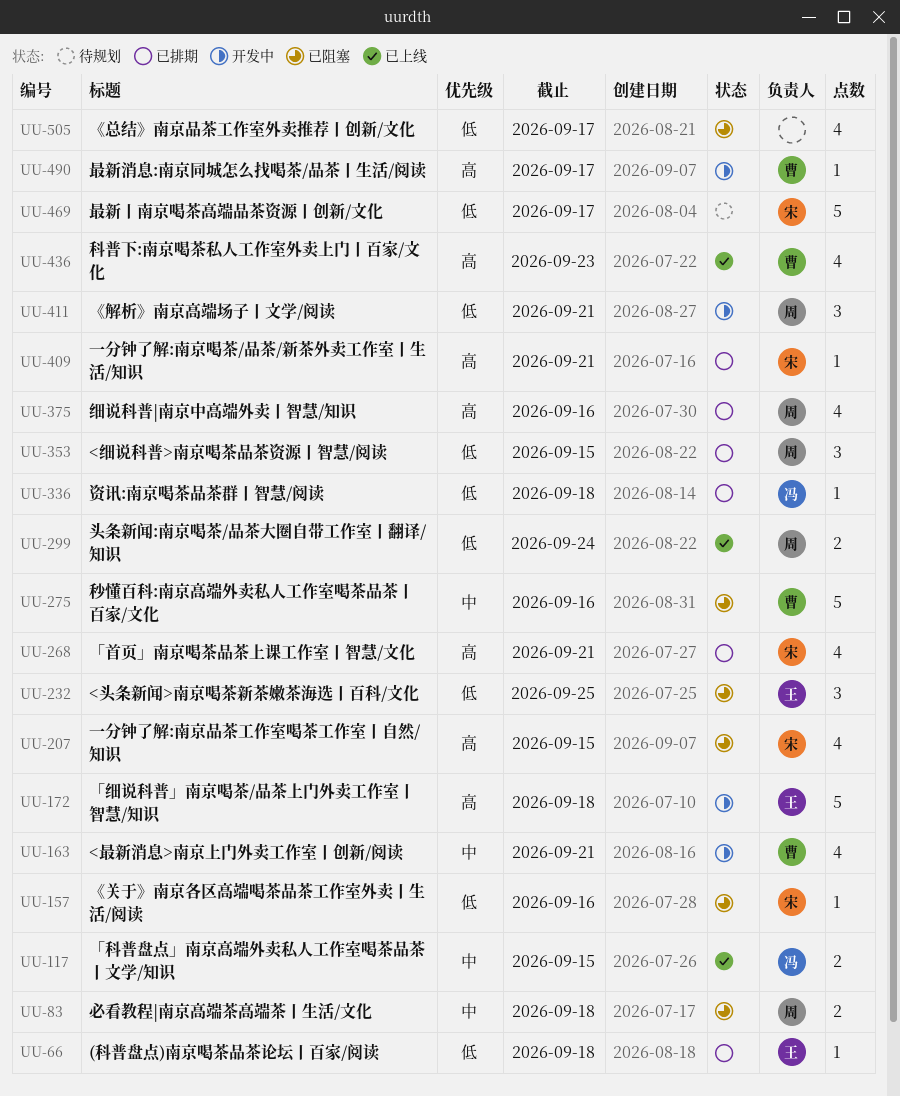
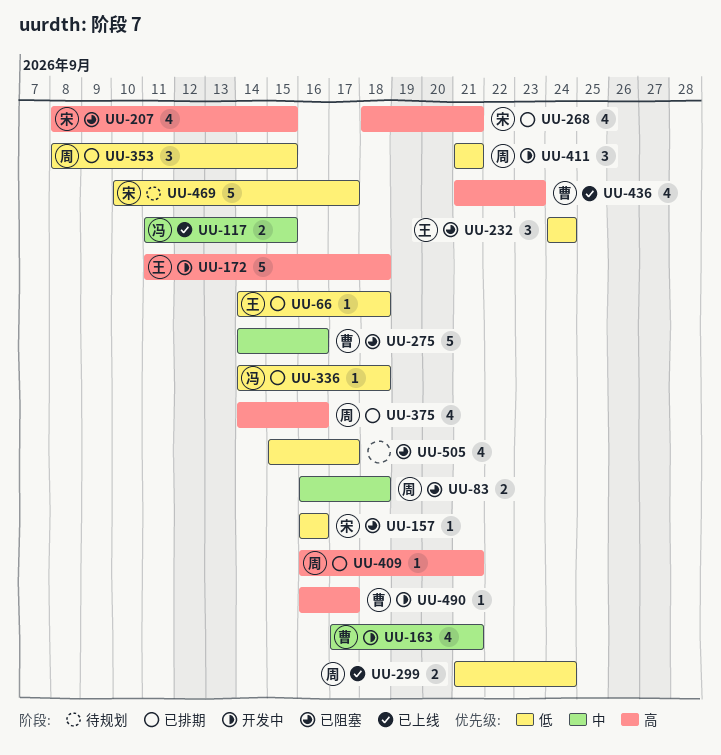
UU-232, due: Sep 25 -> Sep 24
UU-409, owner: 宋 -> 周

